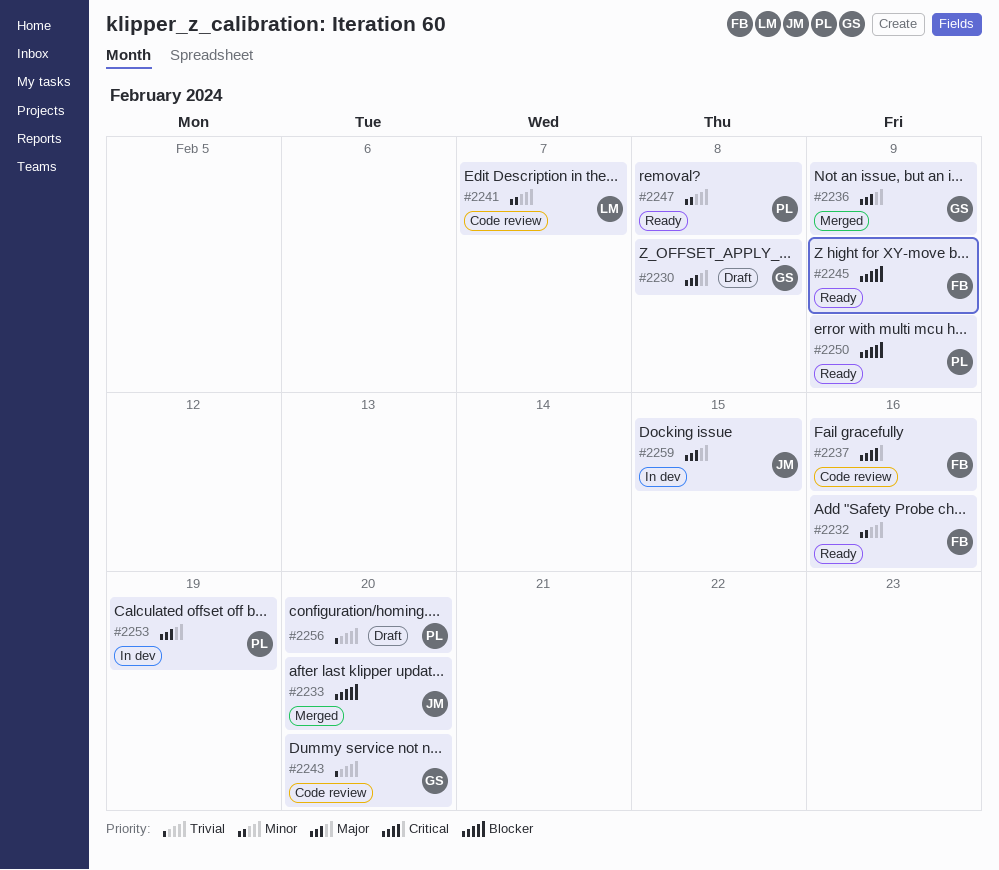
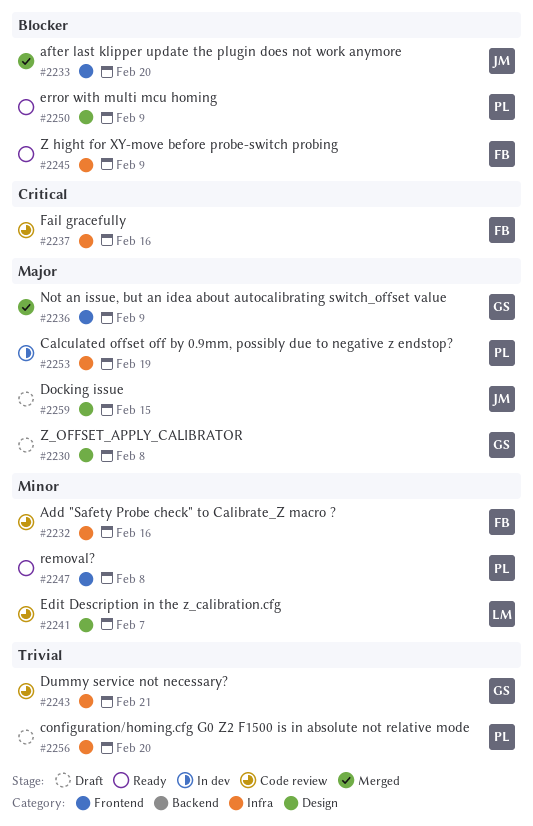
#2232, status: Ready -> Code review
#2243, due: Feb 20 -> Feb 21
#2259, status: In dev -> Draft

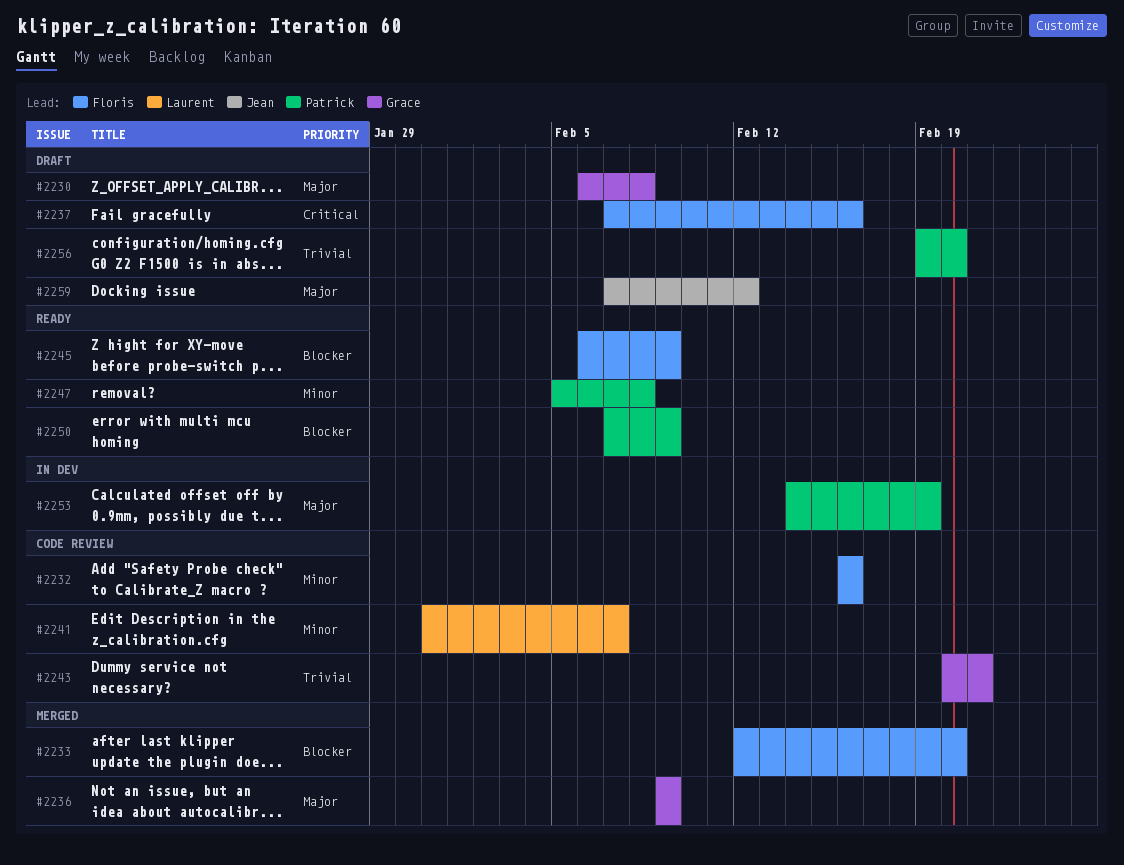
#2233, owner: Jean -> Floris
#2237, status: Code review -> Draft
#2259, due: Feb 15 -> Feb 12

